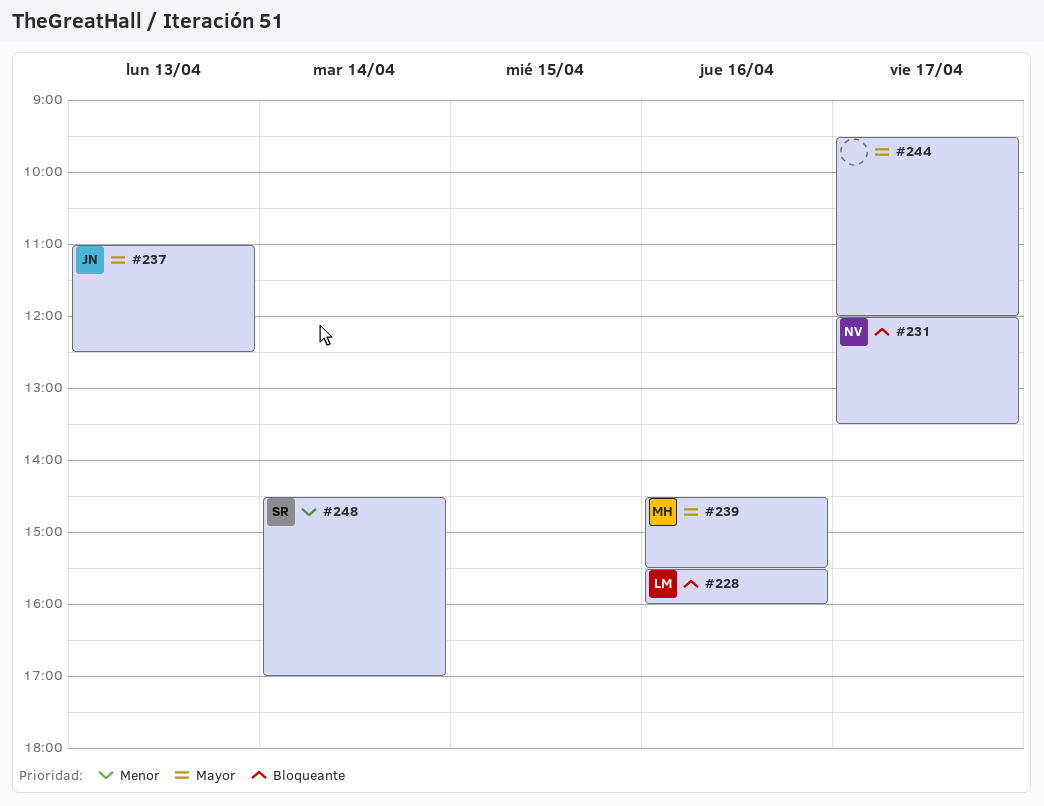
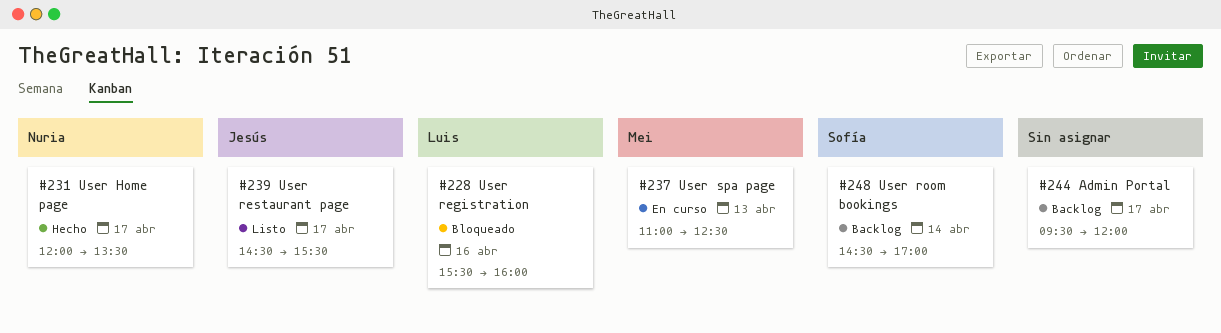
#237, owner: Jesús -> Mei
#239, owner: Mei -> Jesús
#239, day: Apr 16 -> Apr 17

